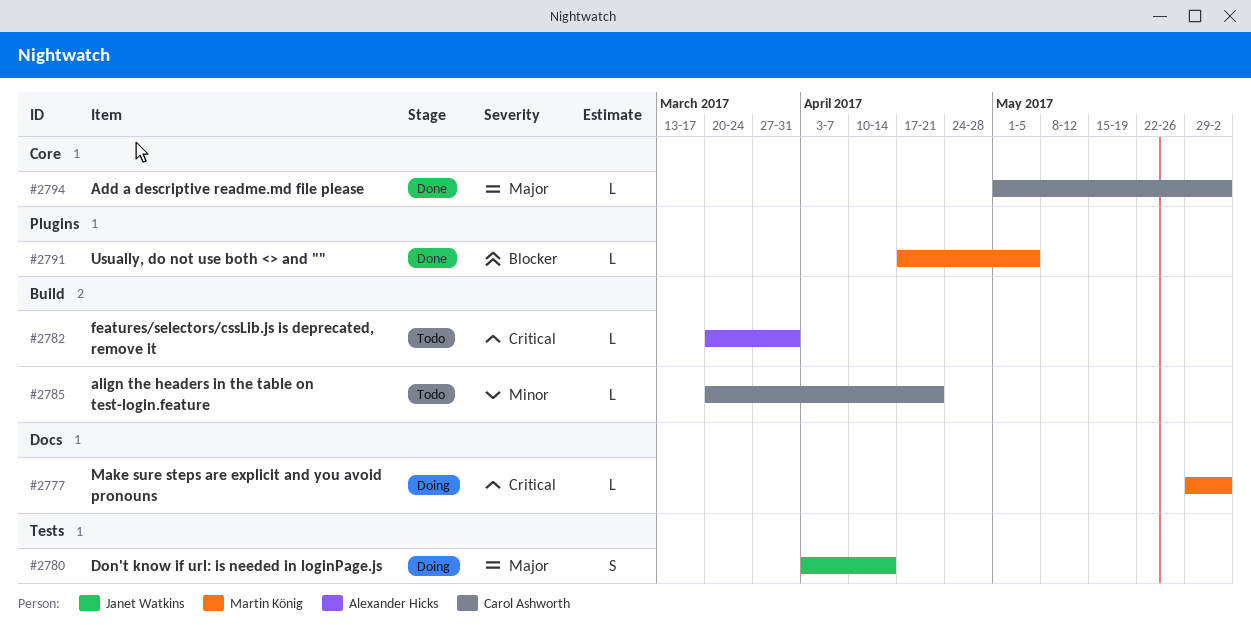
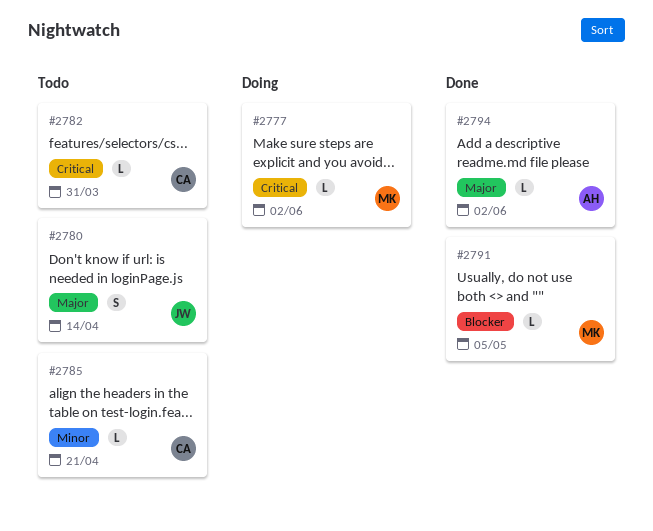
#2780, status: Doing -> Todo
#2782, owner: Alexander Hicks -> Carol Ashworth
#2794, owner: Carol Ashworth -> Alexander Hicks

